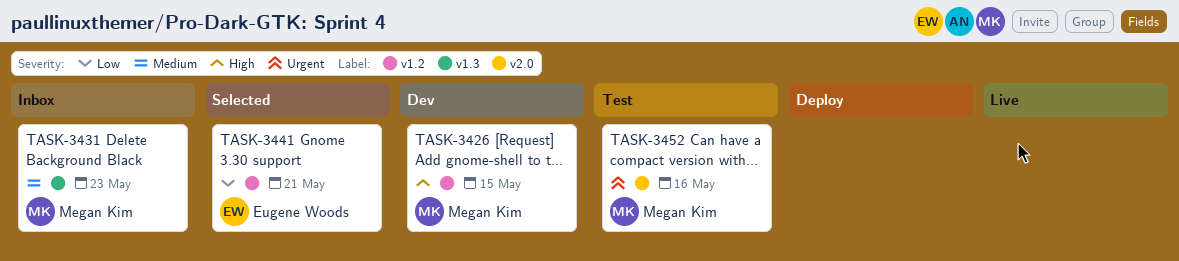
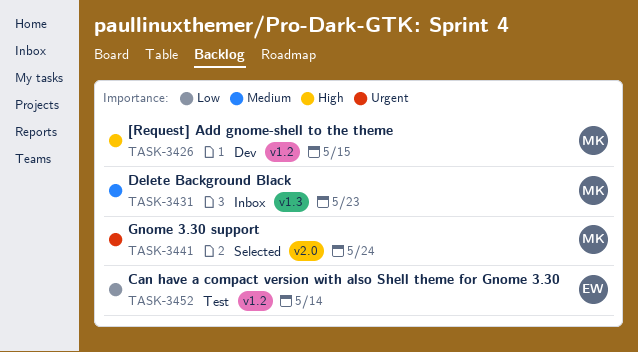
TASK-3441, owner: Eugene Woods -> Megan Kim
TASK-3441, priority: Low -> Urgent
TASK-3441, label: v1.2 -> v2.0
TASK-3441, due: May 21 -> May 24
TASK-3452, owner: Megan Kim -> Eugene Woods
TASK-3452, priority: Urgent -> Low
TASK-3452, label: v2.0 -> v1.2
TASK-3452, due: May 16 -> May 14

